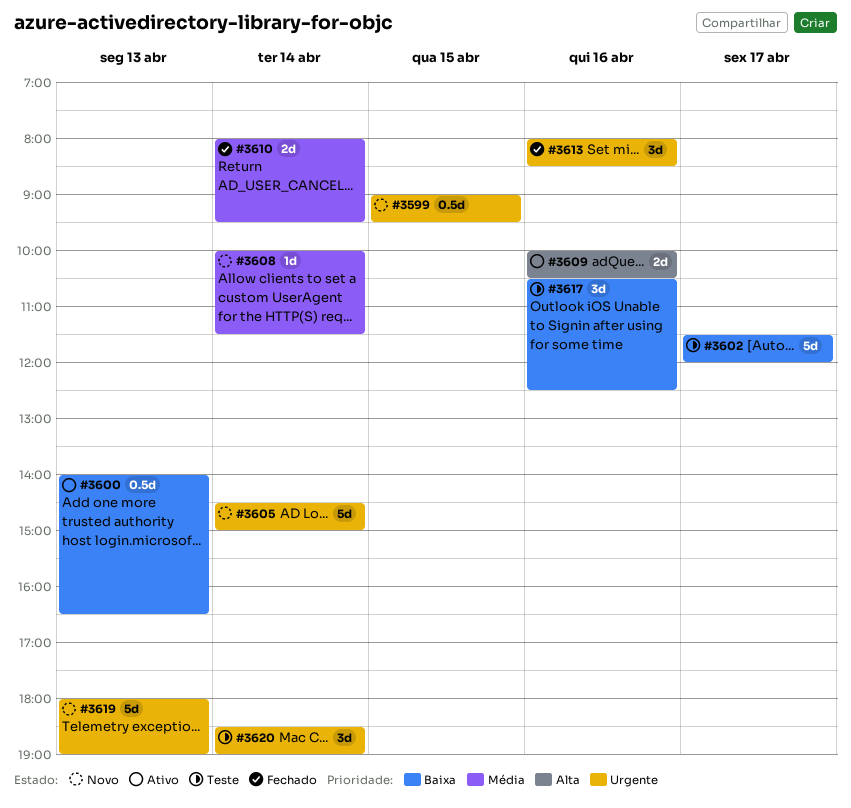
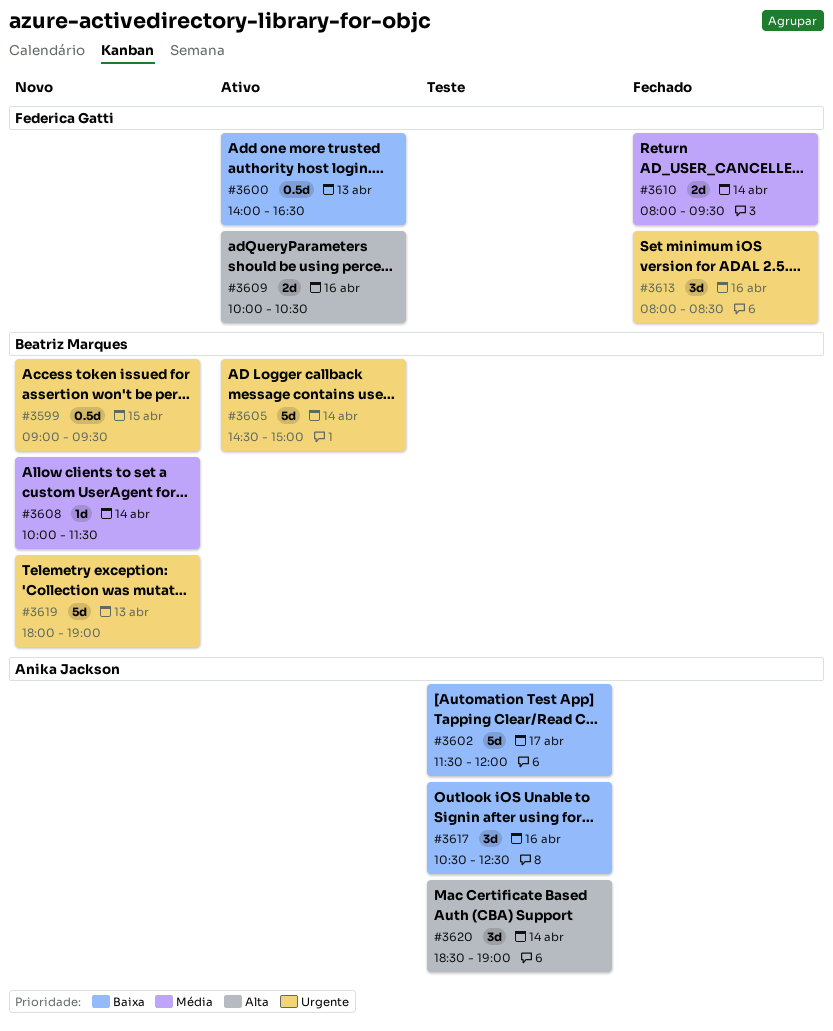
#3605, status: Novo -> Ativo
#3620, priority: Urgente -> Alta

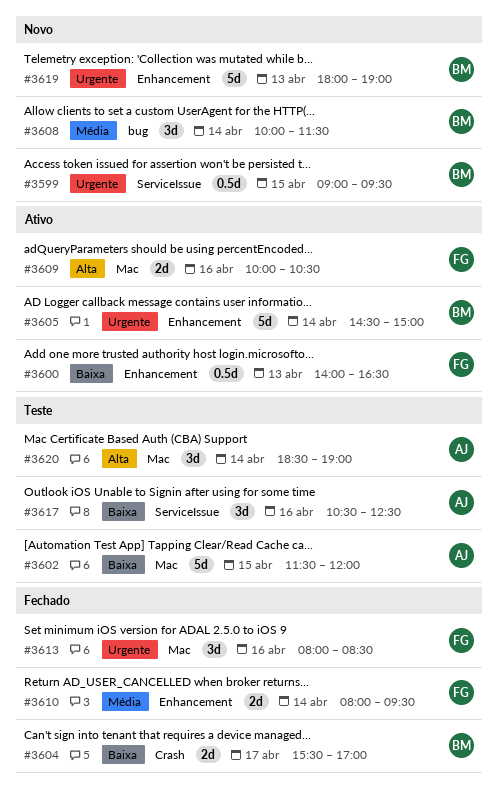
#3602, day: Apr 17 -> Apr 15
#3604: none -> present
#3608, estimate: 1d -> 3d

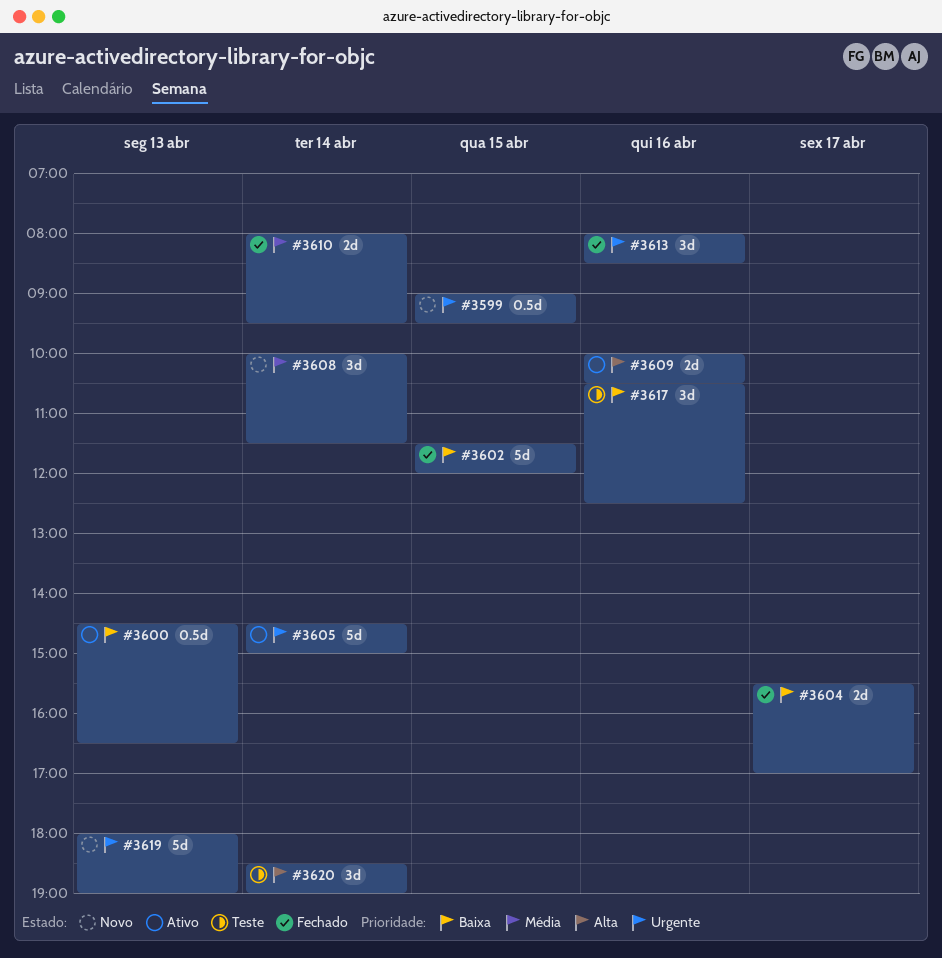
#3600, begins: 14:00 -> 14:30
#3602, status: Teste -> Fechado

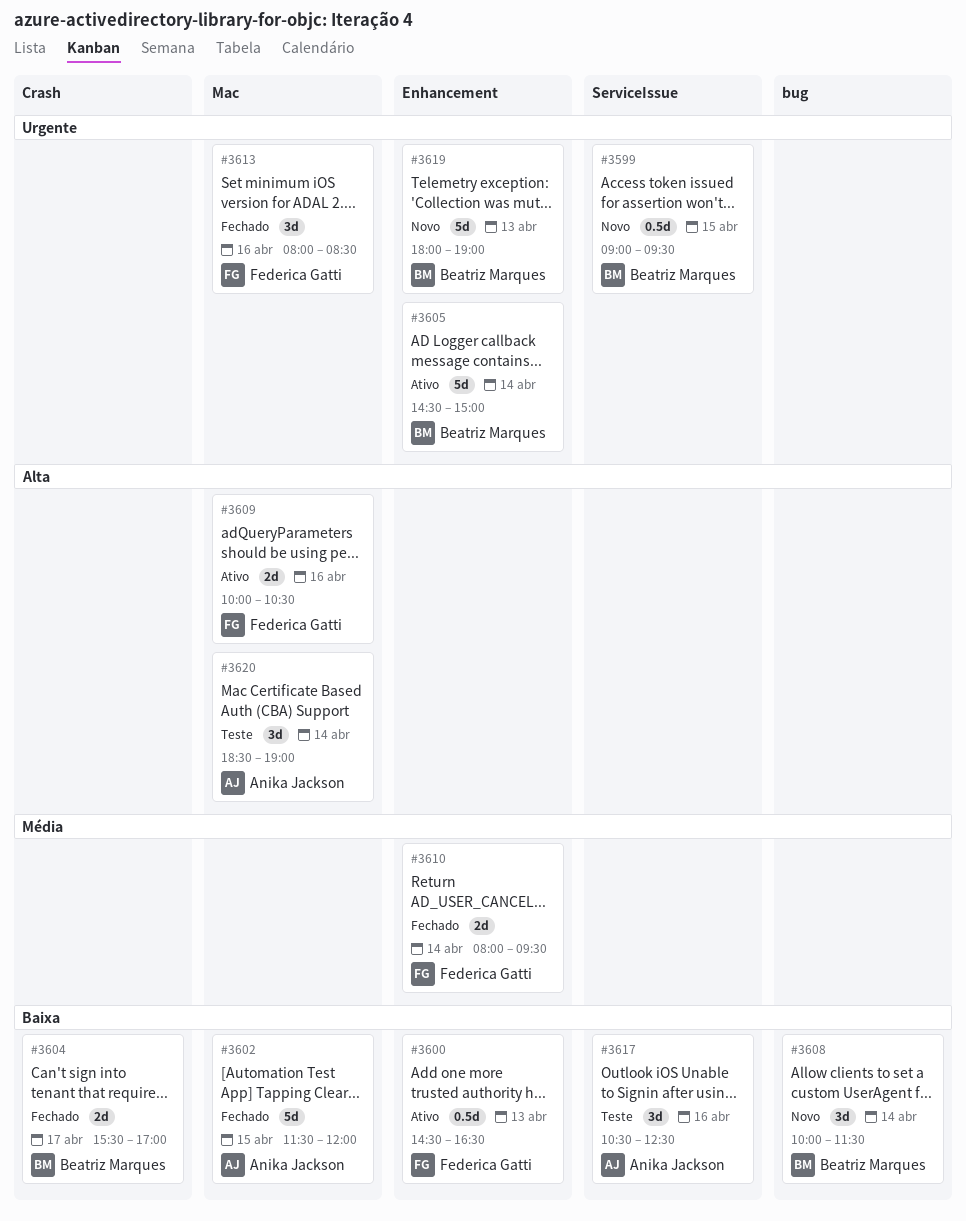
#3608, priority: Média -> Baixa

